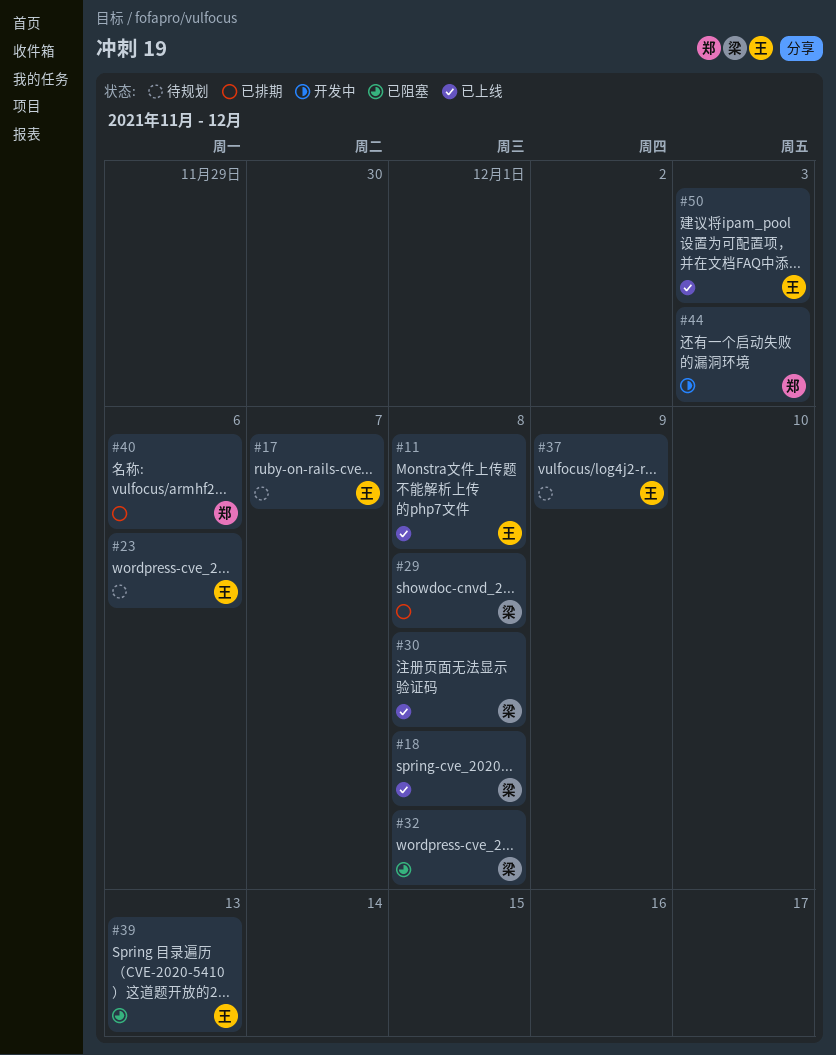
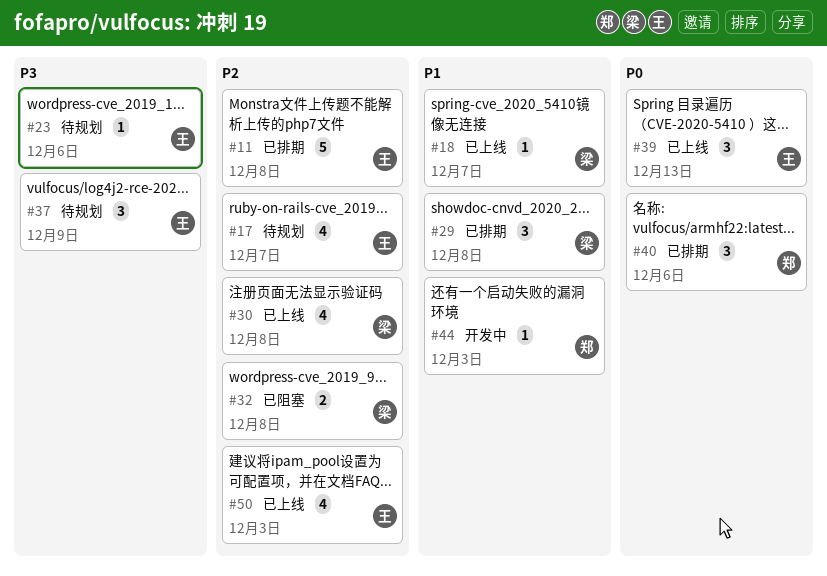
#11, status: 已上线 -> 已排期
#18, due: Dec 8 -> Dec 7
#39, status: 已阻塞 -> 已上线

